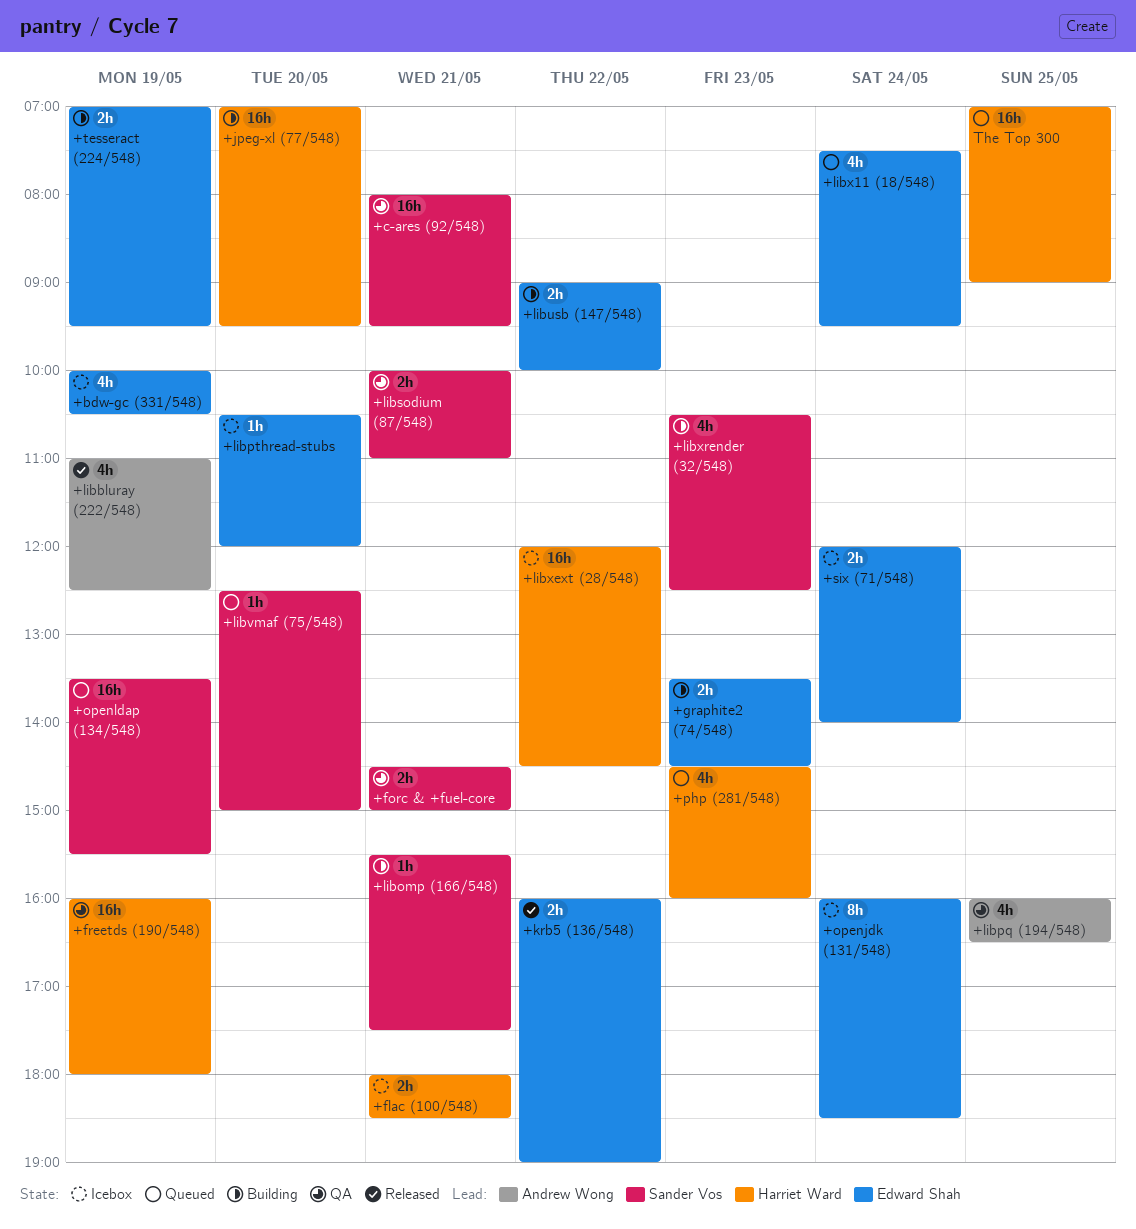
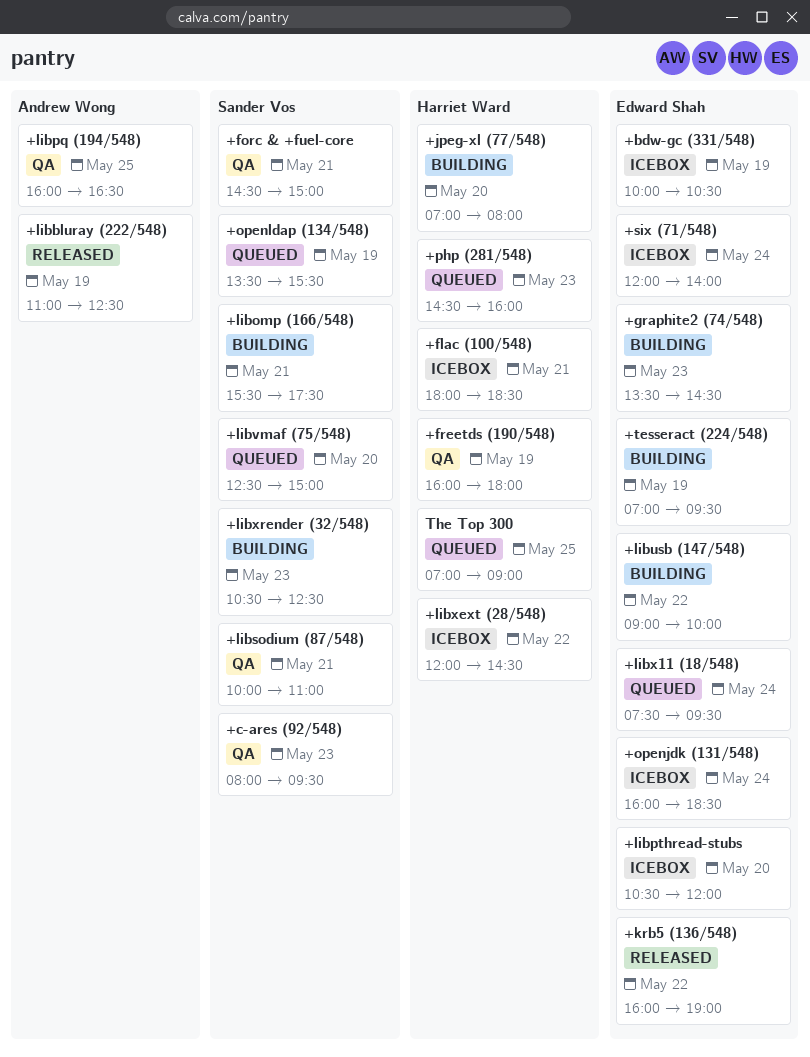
+c-ares (92/548), day: May 21 -> May 23
+jpeg-xl (77/548), ends: 09:30 -> 08:00

